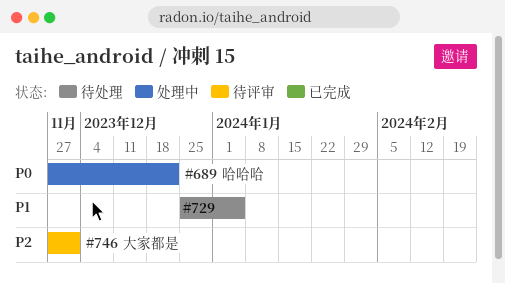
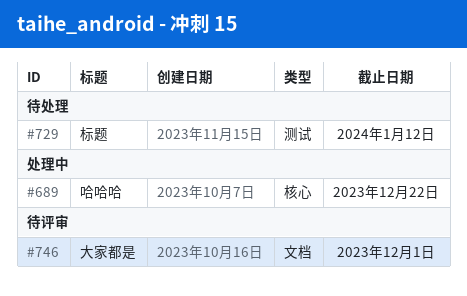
#729, due: Jan 5 -> Jan 12

